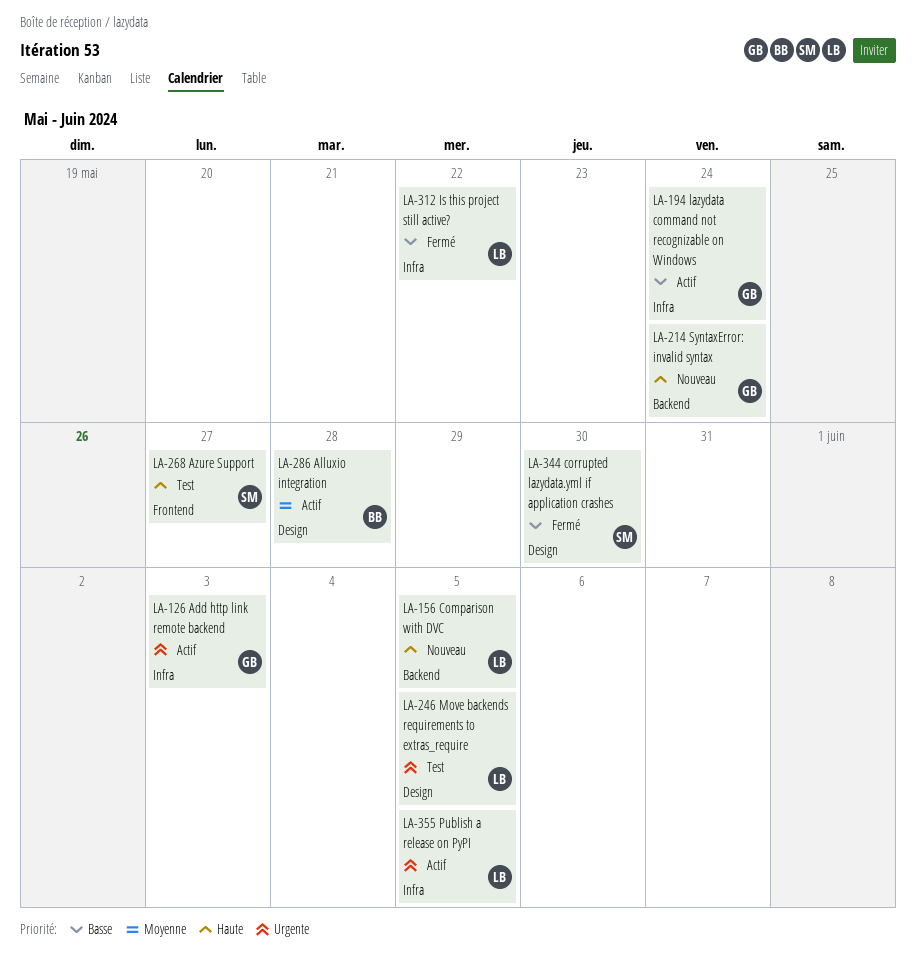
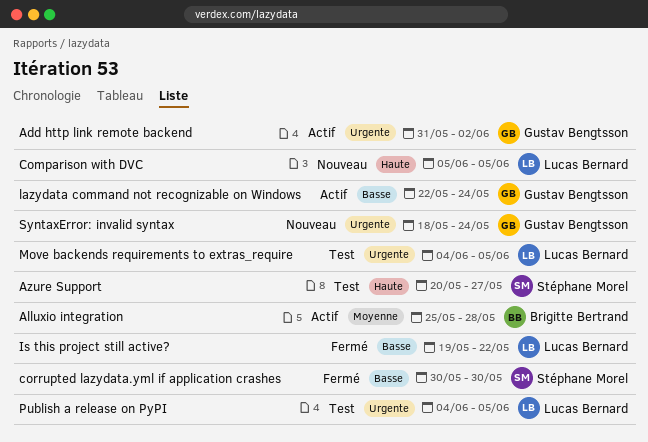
Add http link remote backend, due: Jun 3 -> Jun 2
Publish a release on PyPI, status: Actif -> Test
SyntaxError: invalid syntax, priority: Haute -> Urgente

